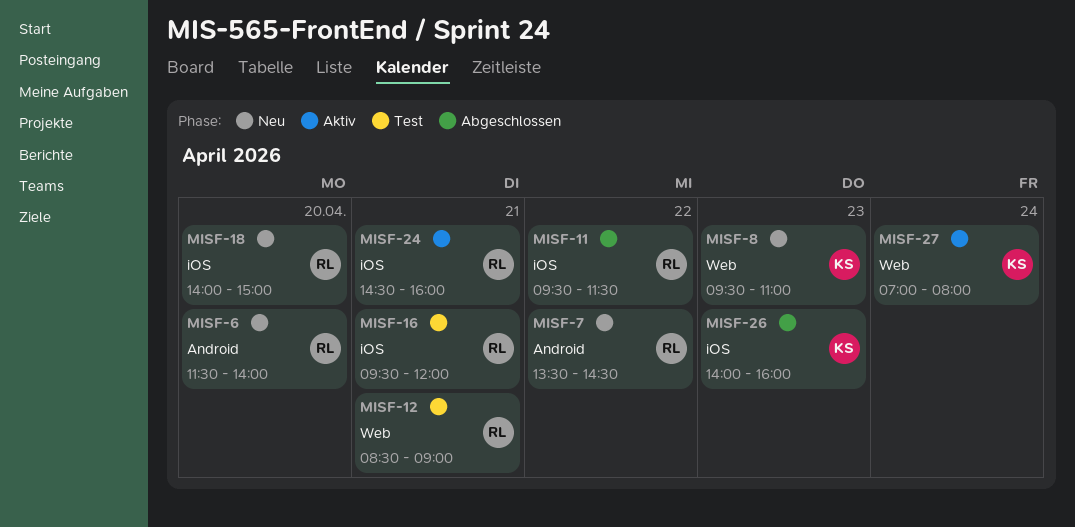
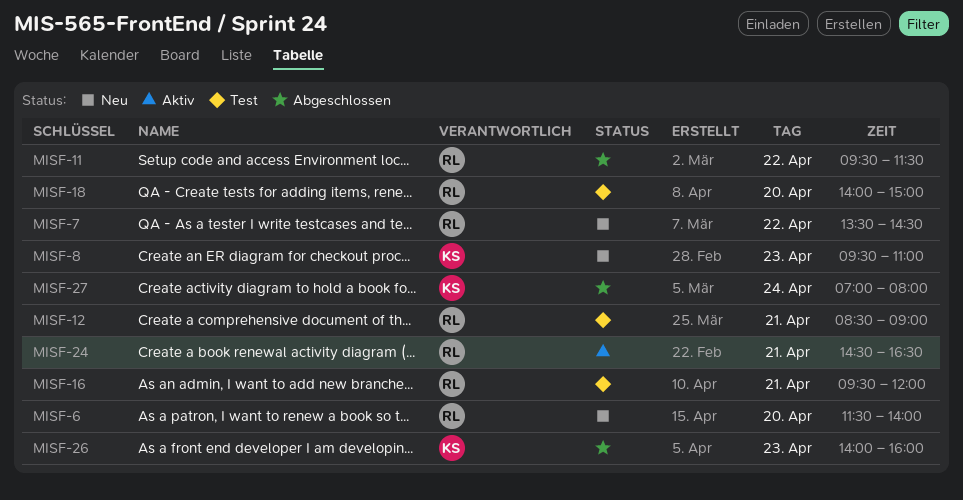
MISF-18, status: Neu -> Test
MISF-24, ends: 16:00 -> 16:30
MISF-27, status: Aktiv -> Abgeschlossen

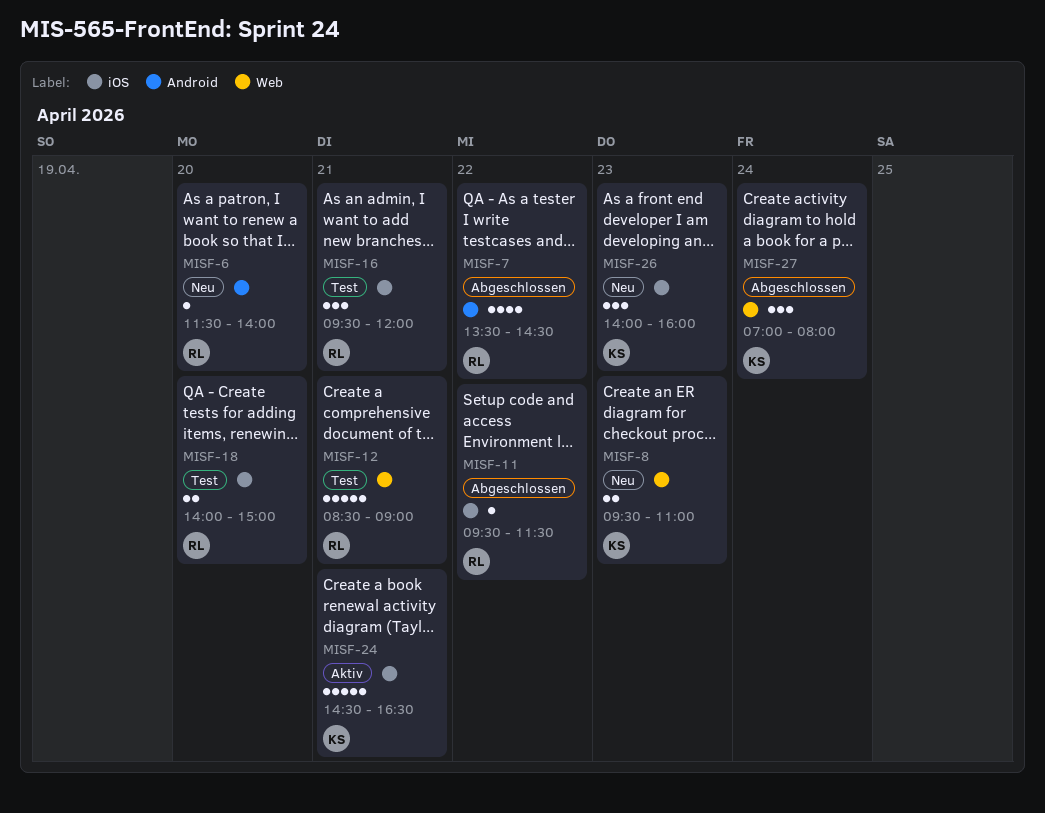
MISF-7, status: Neu -> Abgeschlossen
MISF-24, owner: RL -> KS
MISF-26, status: Abgeschlossen -> Neu

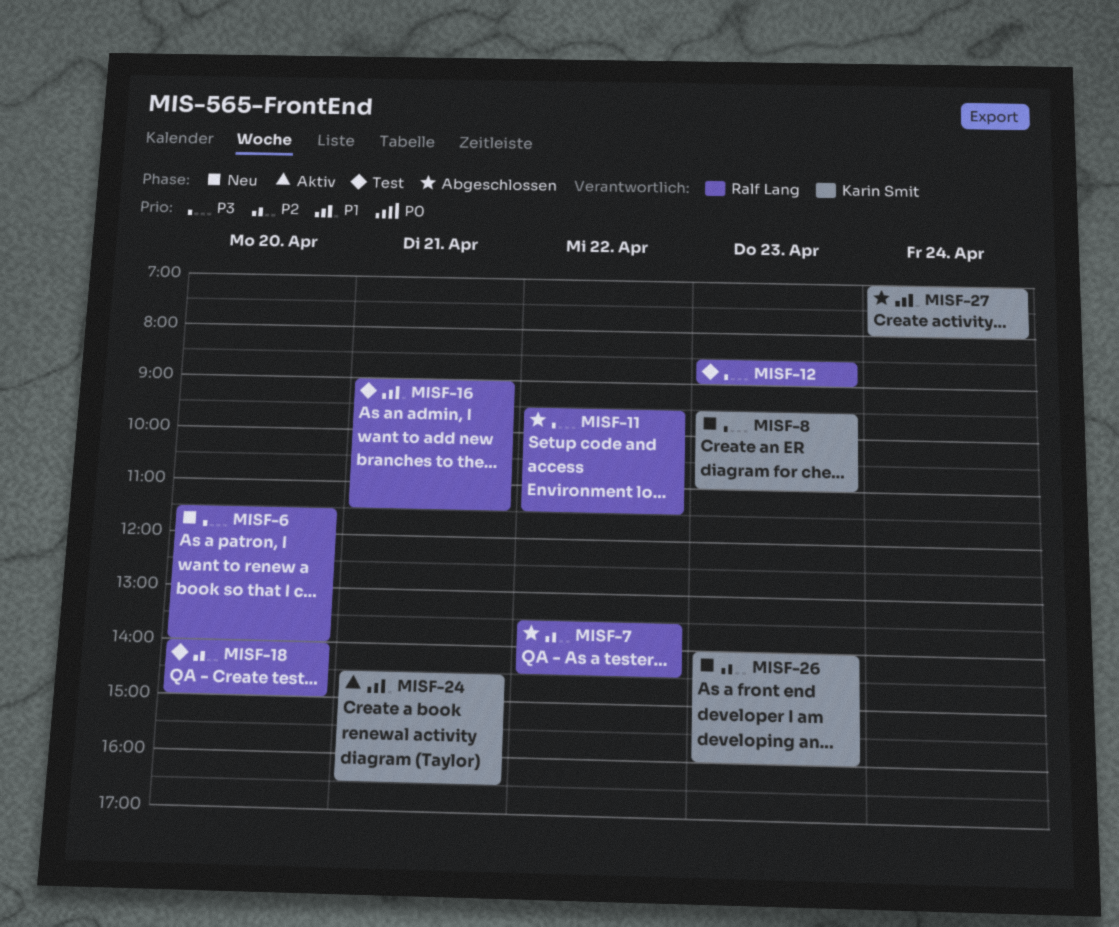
MISF-12, day: Apr 21 -> Apr 23
MISF-16, begins: 09:30 -> 09:00
MISF-16, ends: 12:00 -> 11:30

